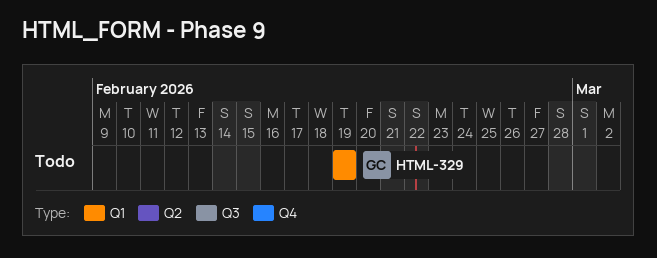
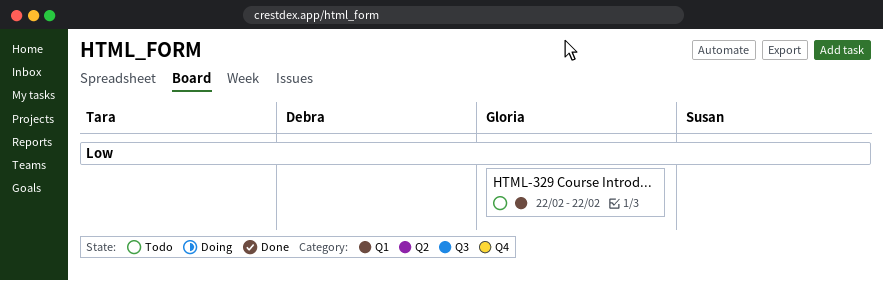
HTML-329, start: Feb 19 -> Feb 22
HTML-329, due: Feb 19 -> Feb 22

